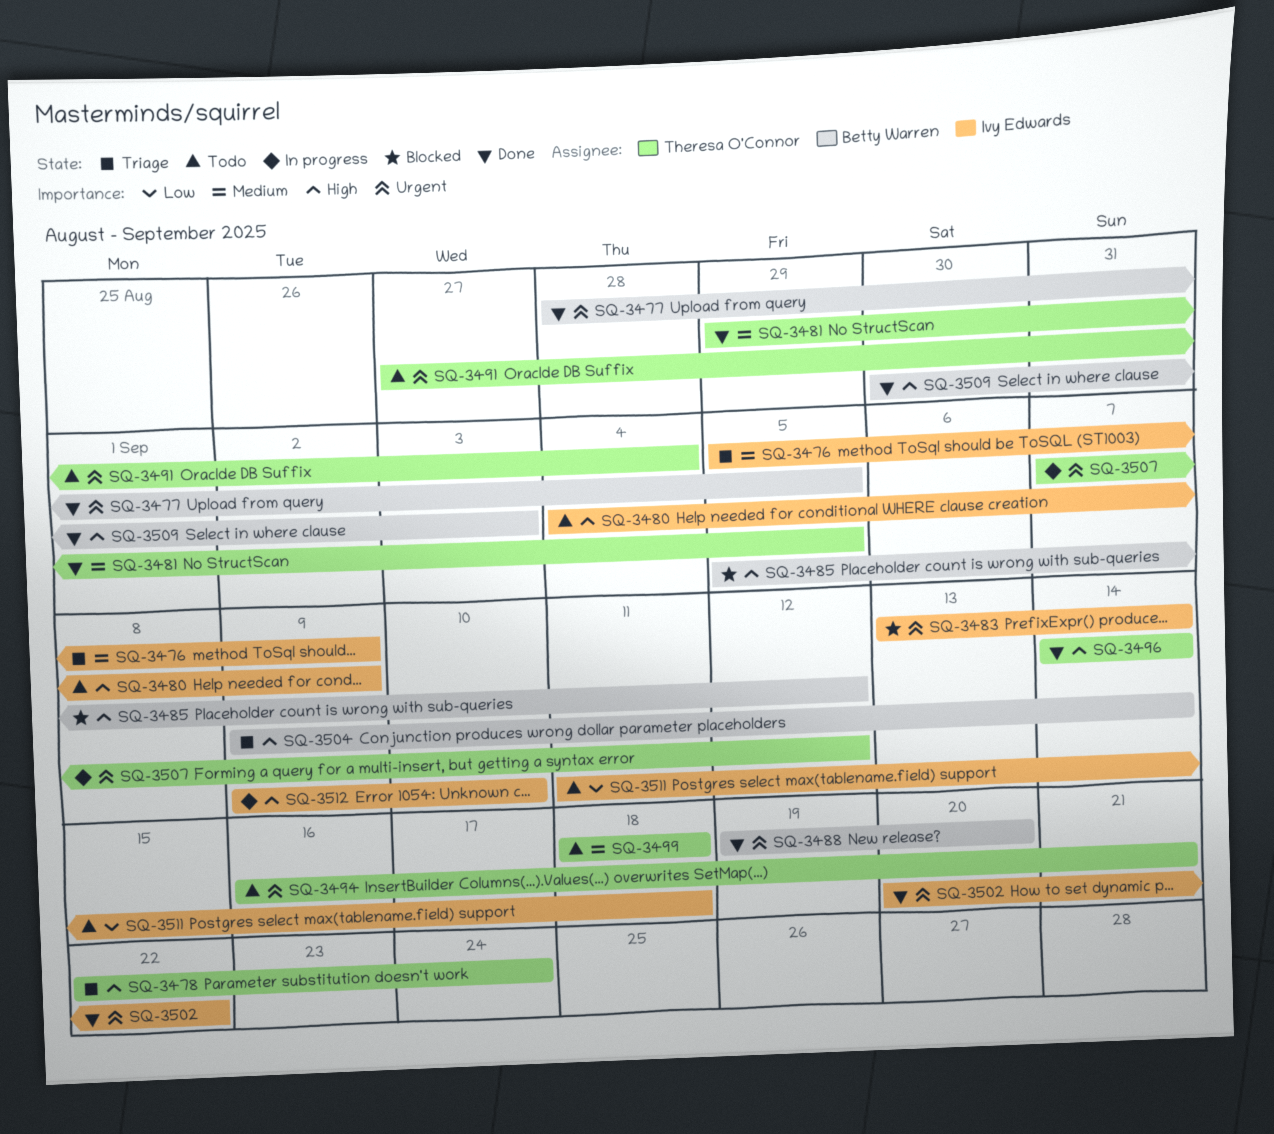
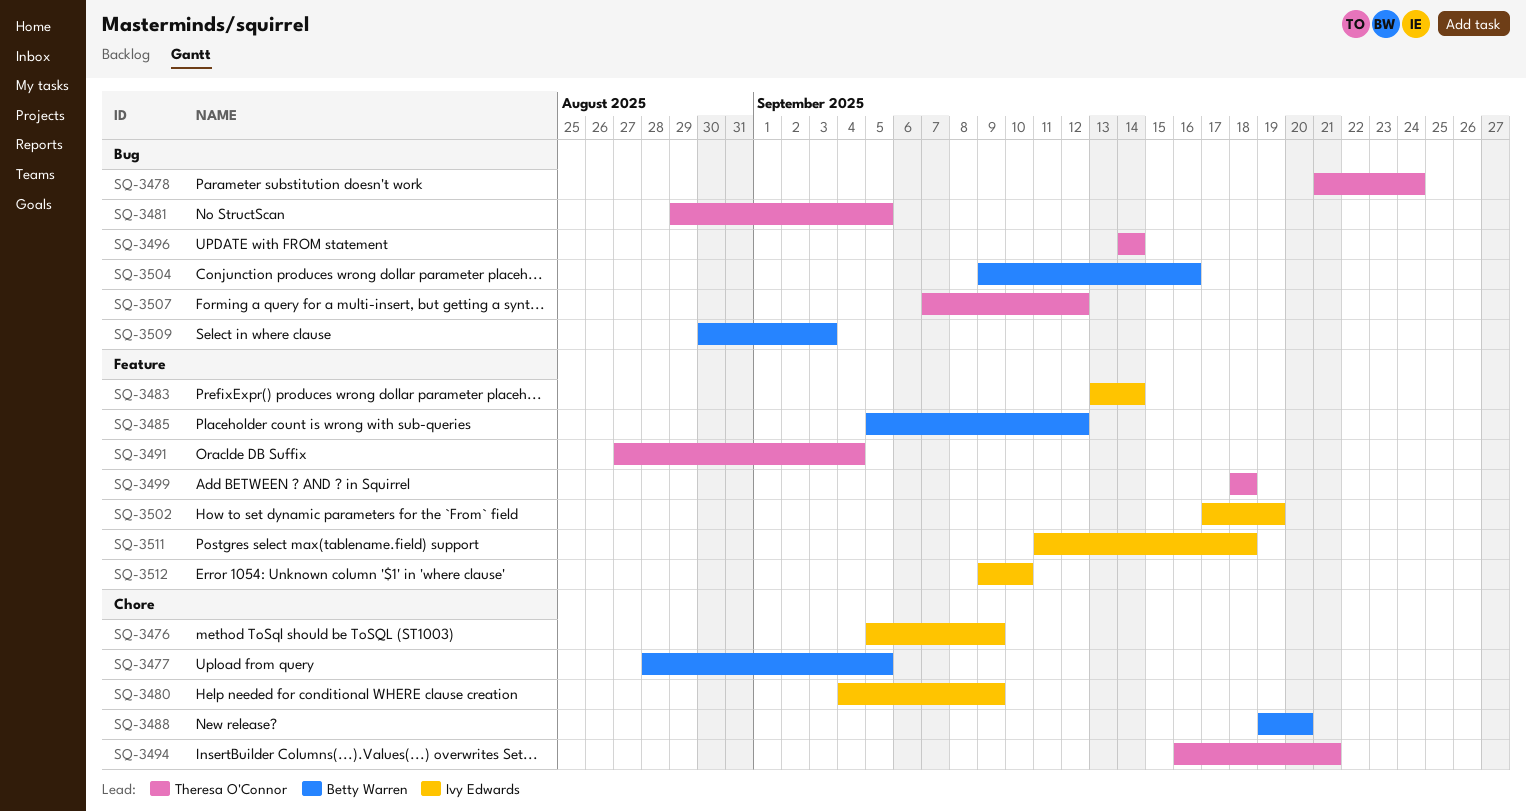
SQ-3478, start: Sep 22 -> Sep 21
SQ-3502, start: Sep 20 -> Sep 17
SQ-3502, due: Sep 22 -> Sep 19
SQ-3504, due: Sep 14 -> Sep 16

